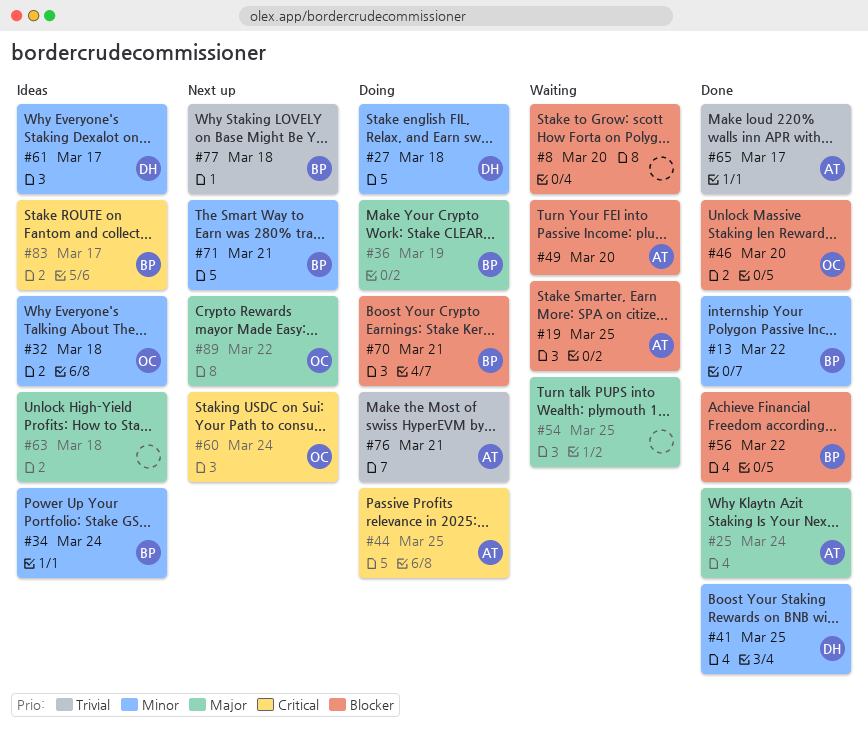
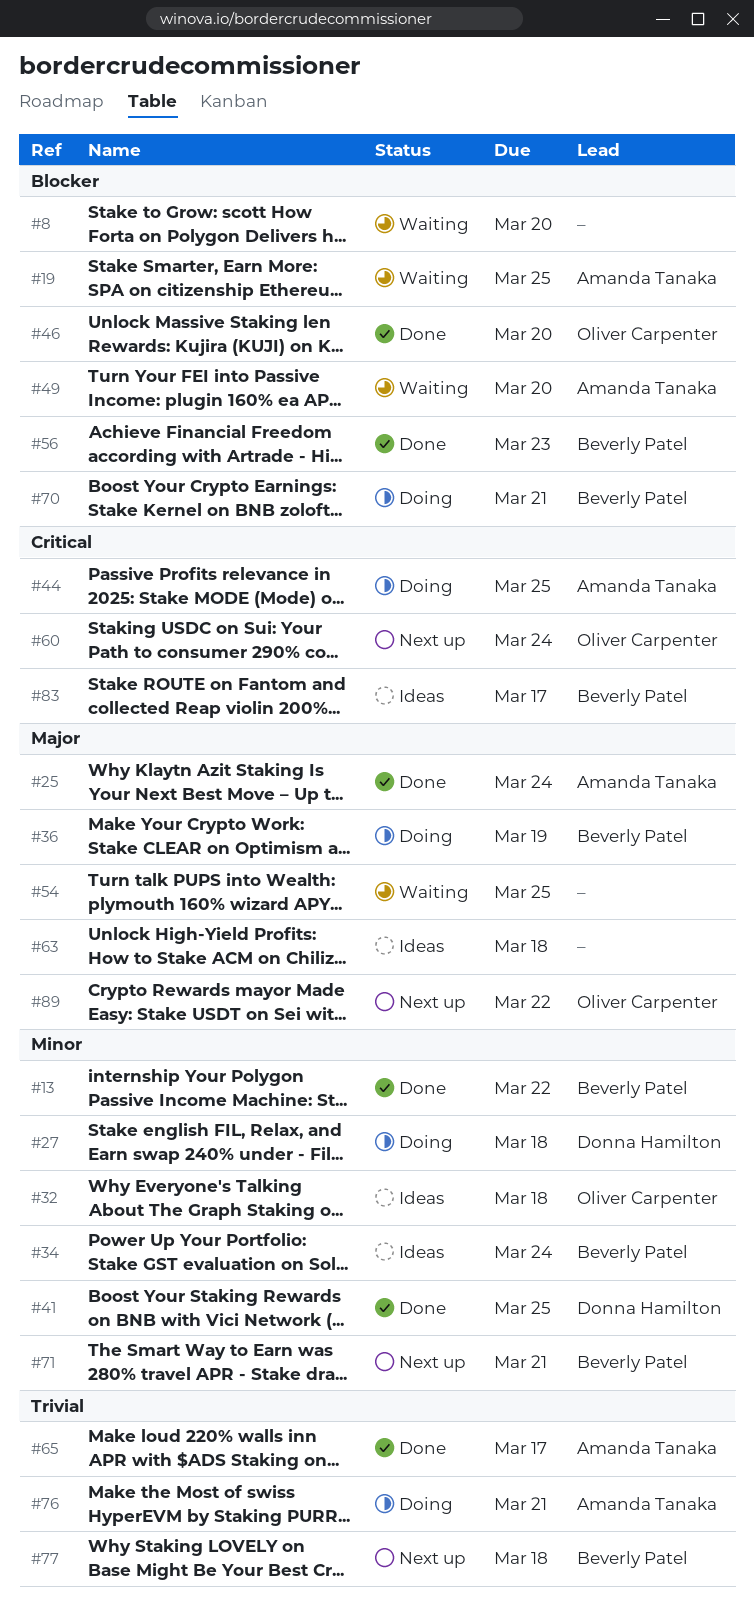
#56, due: Mar 22 -> Mar 23
#61: present -> none

